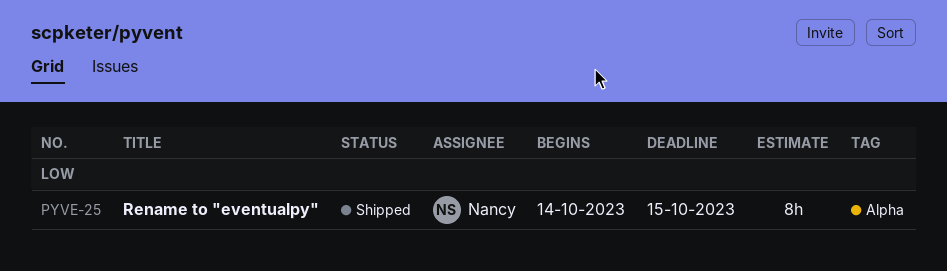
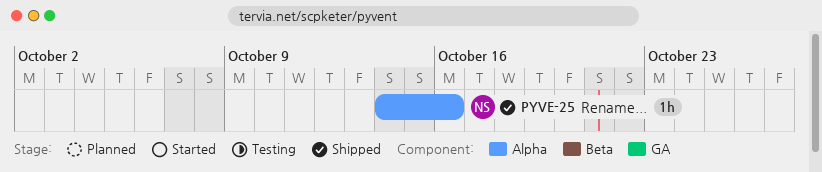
PYVE-25, estimate: 8h -> 1h
PYVE-25, due: Oct 15 -> Oct 16

